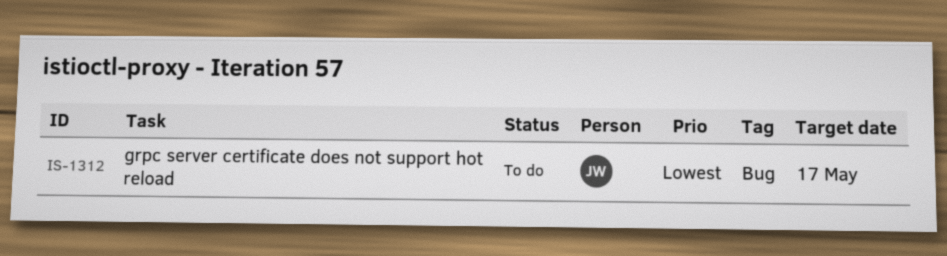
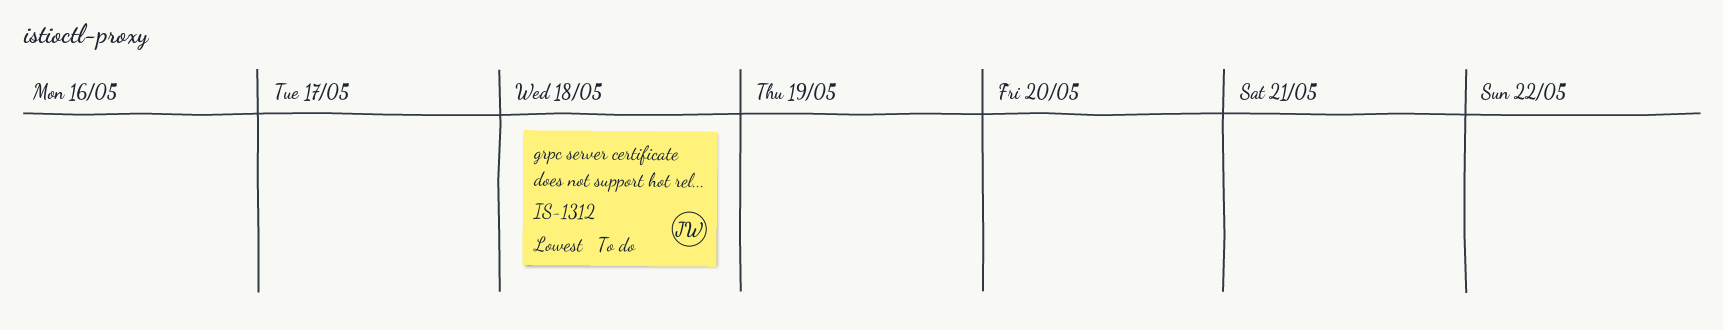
IS-1312, due: May 17 -> May 18

